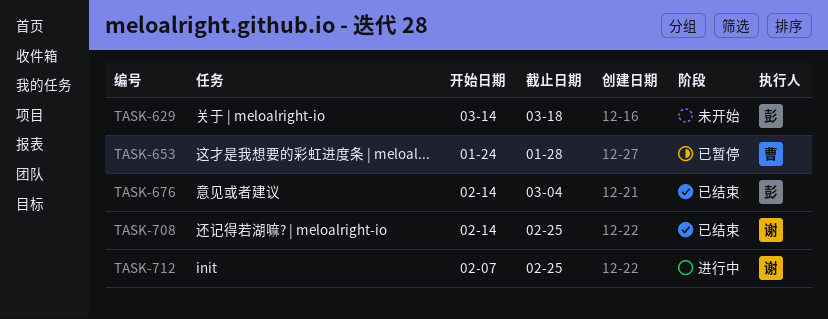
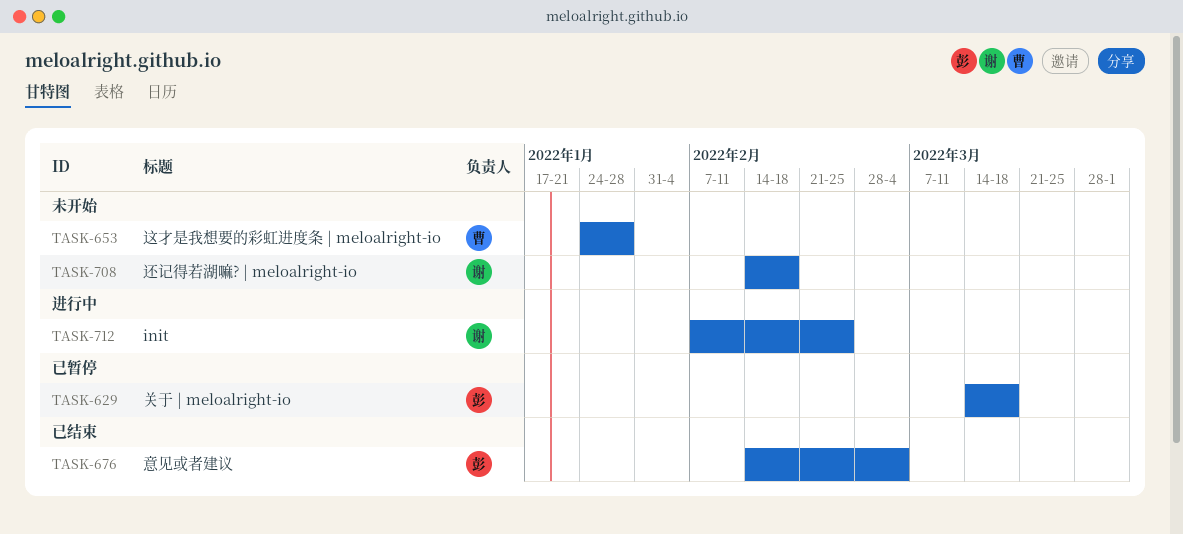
TASK-629, status: 未开始 -> 已暂停
TASK-653, status: 已暂停 -> 未开始
TASK-708, status: 已结束 -> 未开始
TASK-708, due: Feb 25 -> Feb 18

